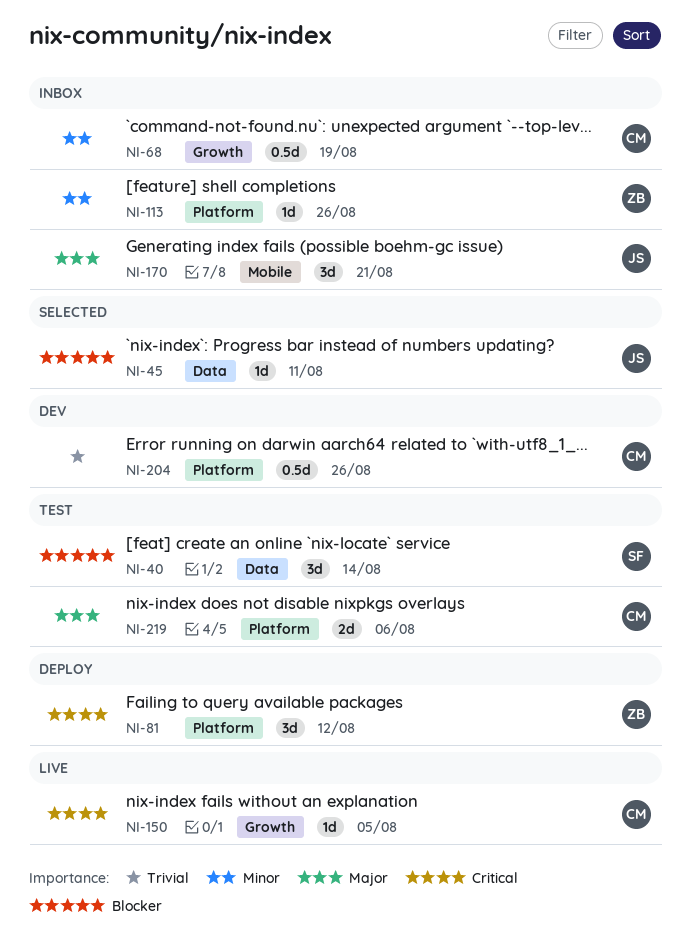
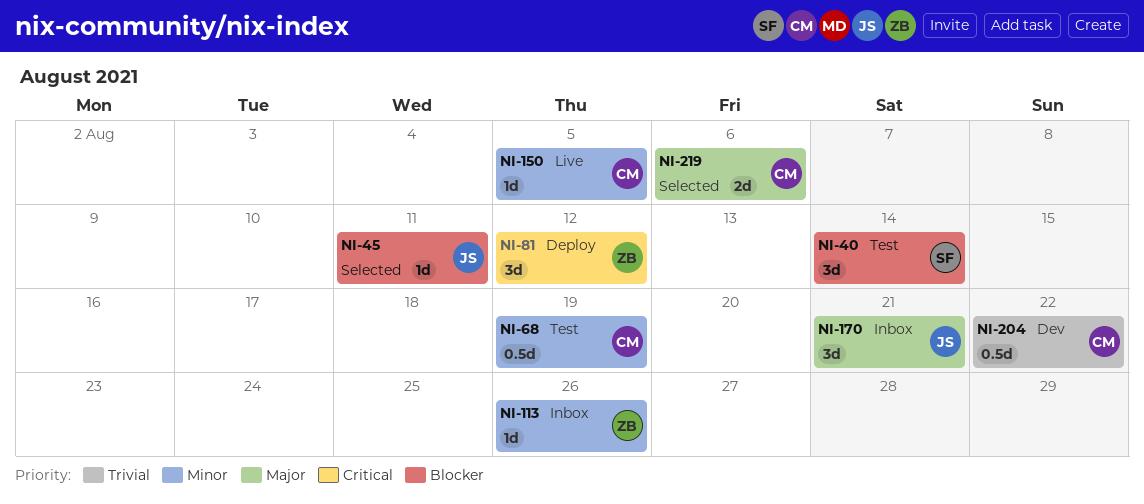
NI-68, status: Inbox -> Test
NI-150, priority: Critical -> Minor
NI-204, due: Aug 26 -> Aug 22
NI-219, status: Test -> Selected

